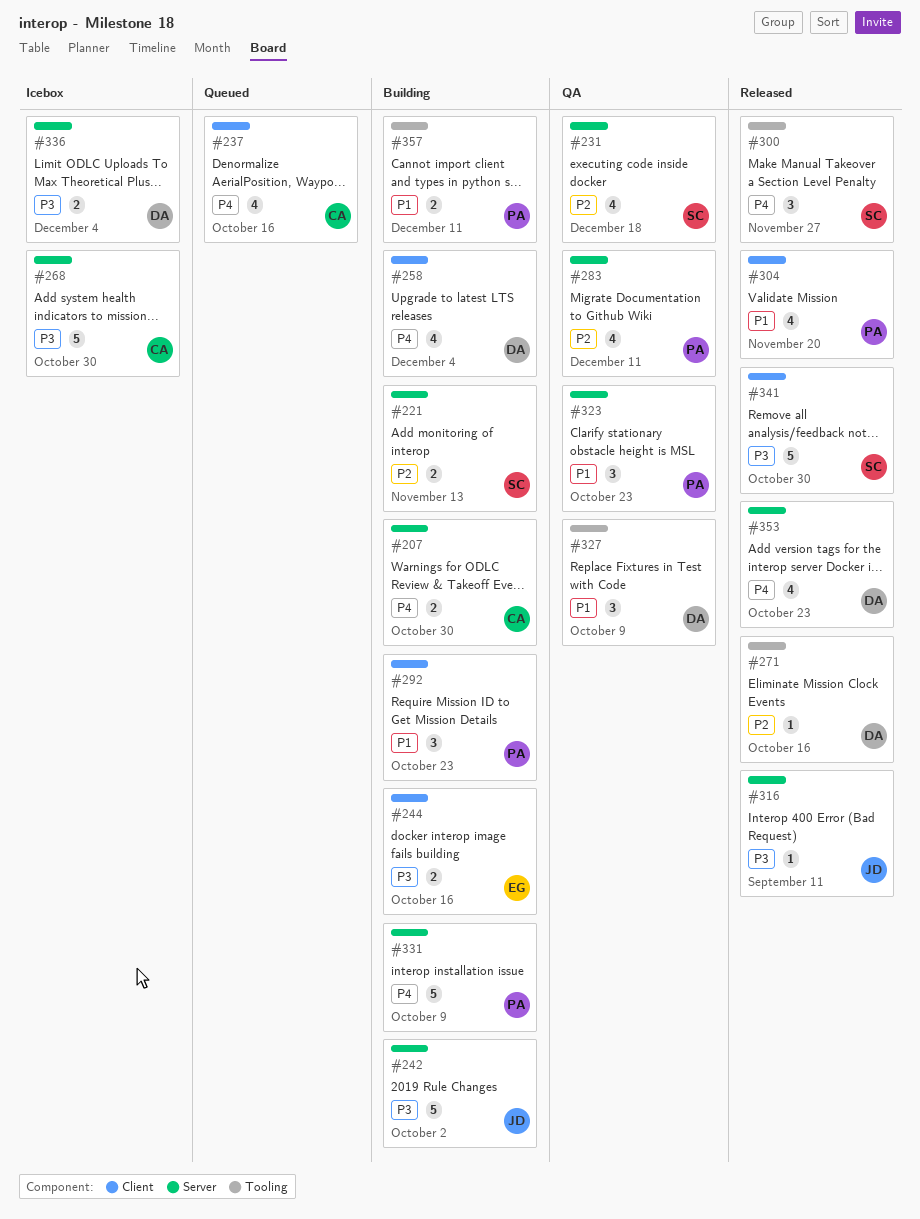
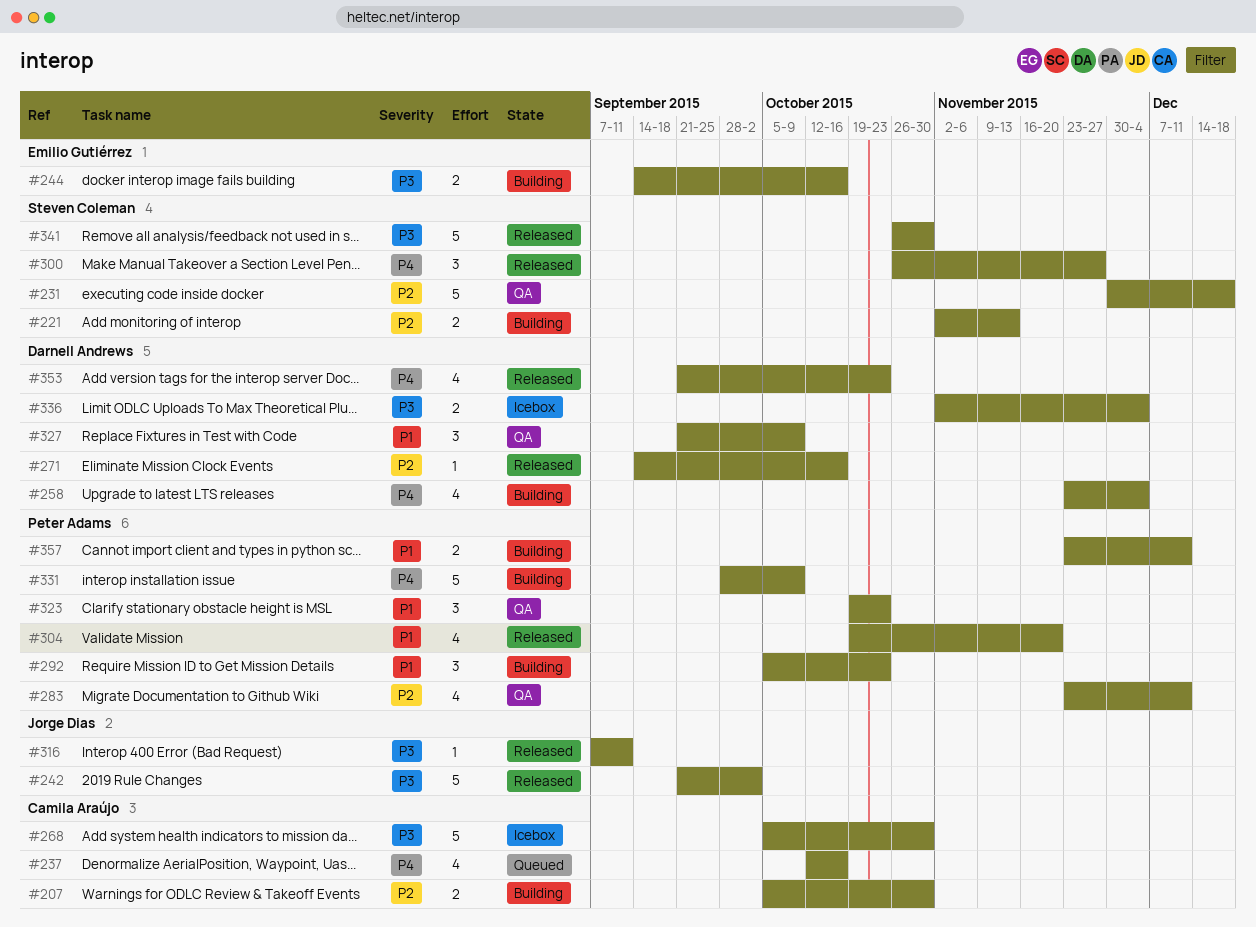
#207, priority: P4 -> P2
#231, estimate: 4 -> 5
#242, status: Building -> Released

